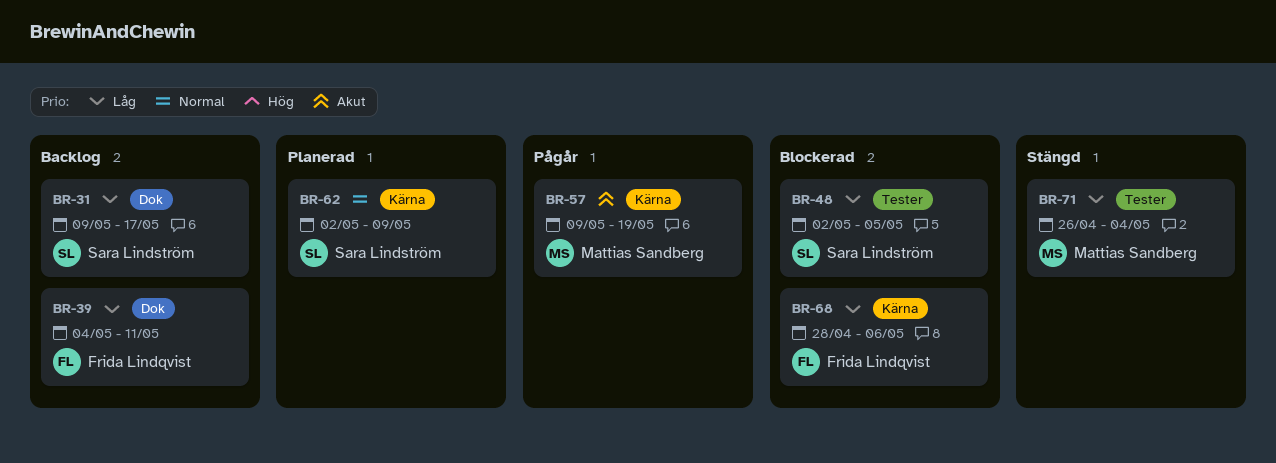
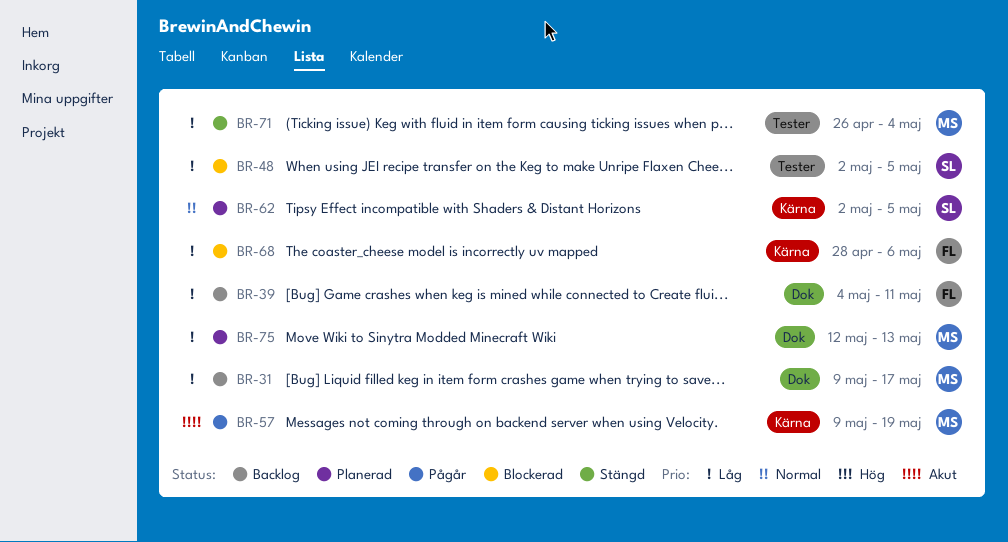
BR-31, owner: Sara Lindström -> Mattias Sandberg
BR-62, due: May 9 -> May 5
BR-75: none -> present

